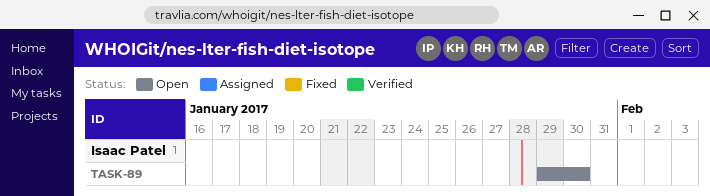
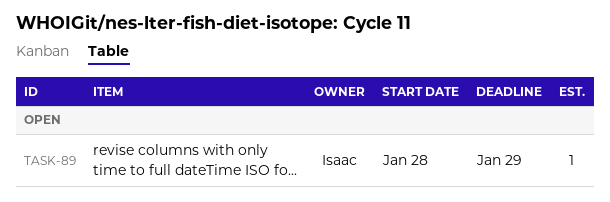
TASK-89, start: Jan 29 -> Jan 28
TASK-89, due: Jan 30 -> Jan 29

